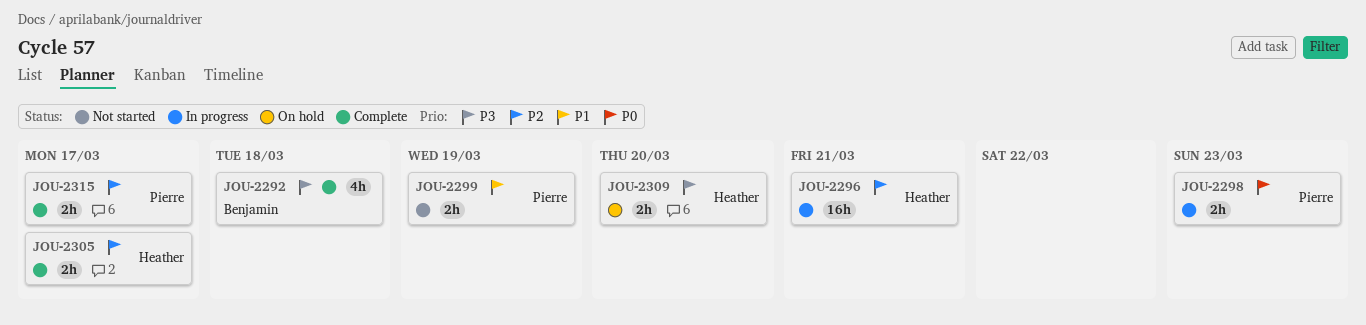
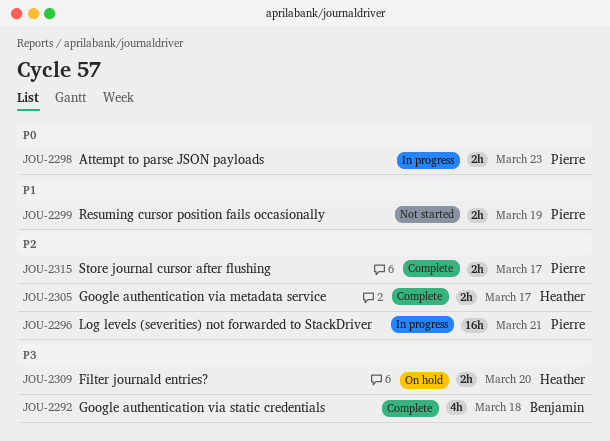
JOU-2296, owner: Heather -> Pierre

